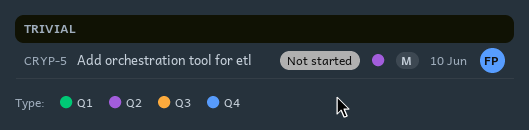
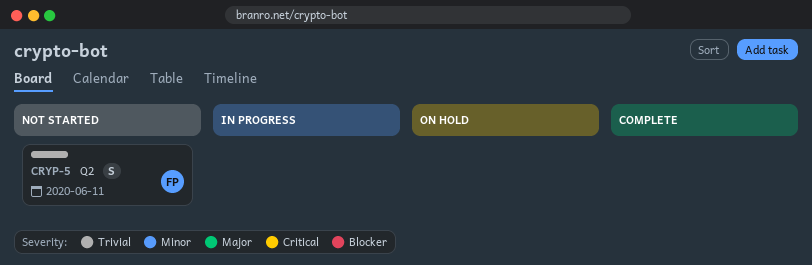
CRYP-5, estimate: M -> S
CRYP-5, due: Jun 10 -> Jun 11

